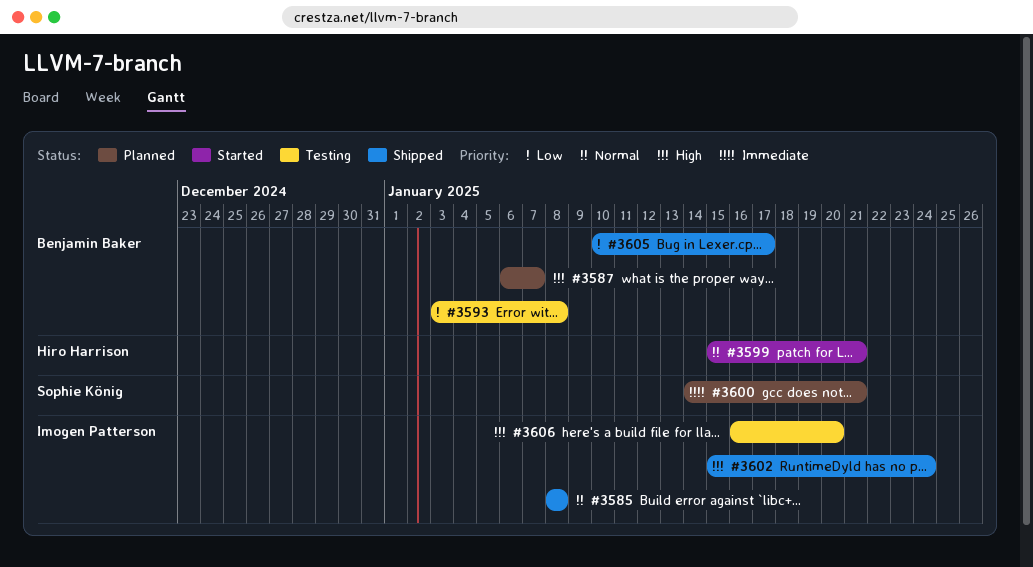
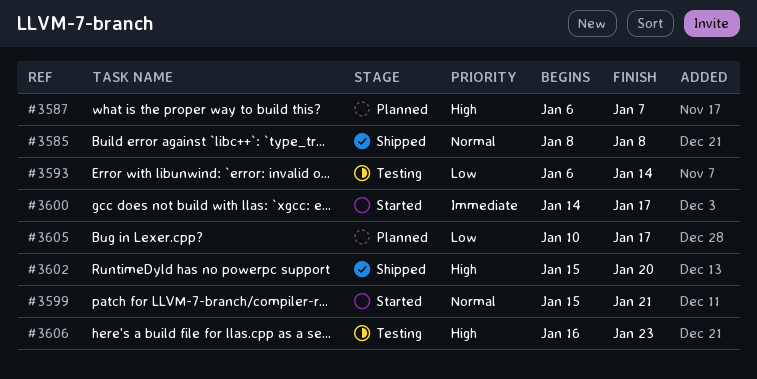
#3593, start: Jan 3 -> Jan 6
#3593, due: Jan 8 -> Jan 14
#3600, status: Planned -> Started
#3600, due: Jan 21 -> Jan 17
#3602, due: Jan 24 -> Jan 20
#3605, status: Shipped -> Planned
#3606, due: Jan 20 -> Jan 23

